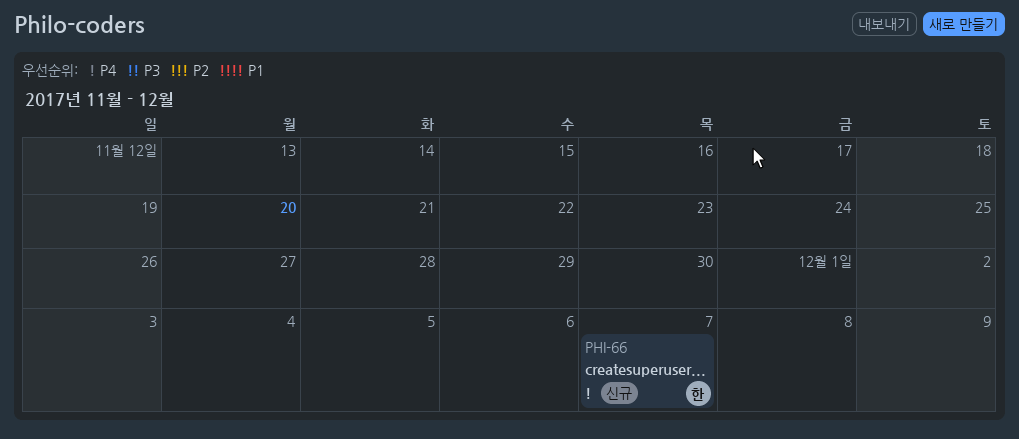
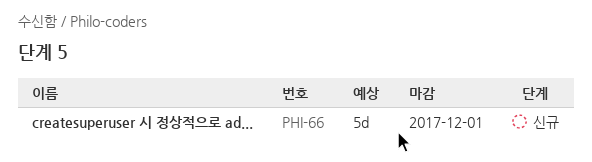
PHI-66, due: Dec 7 -> Dec 1

